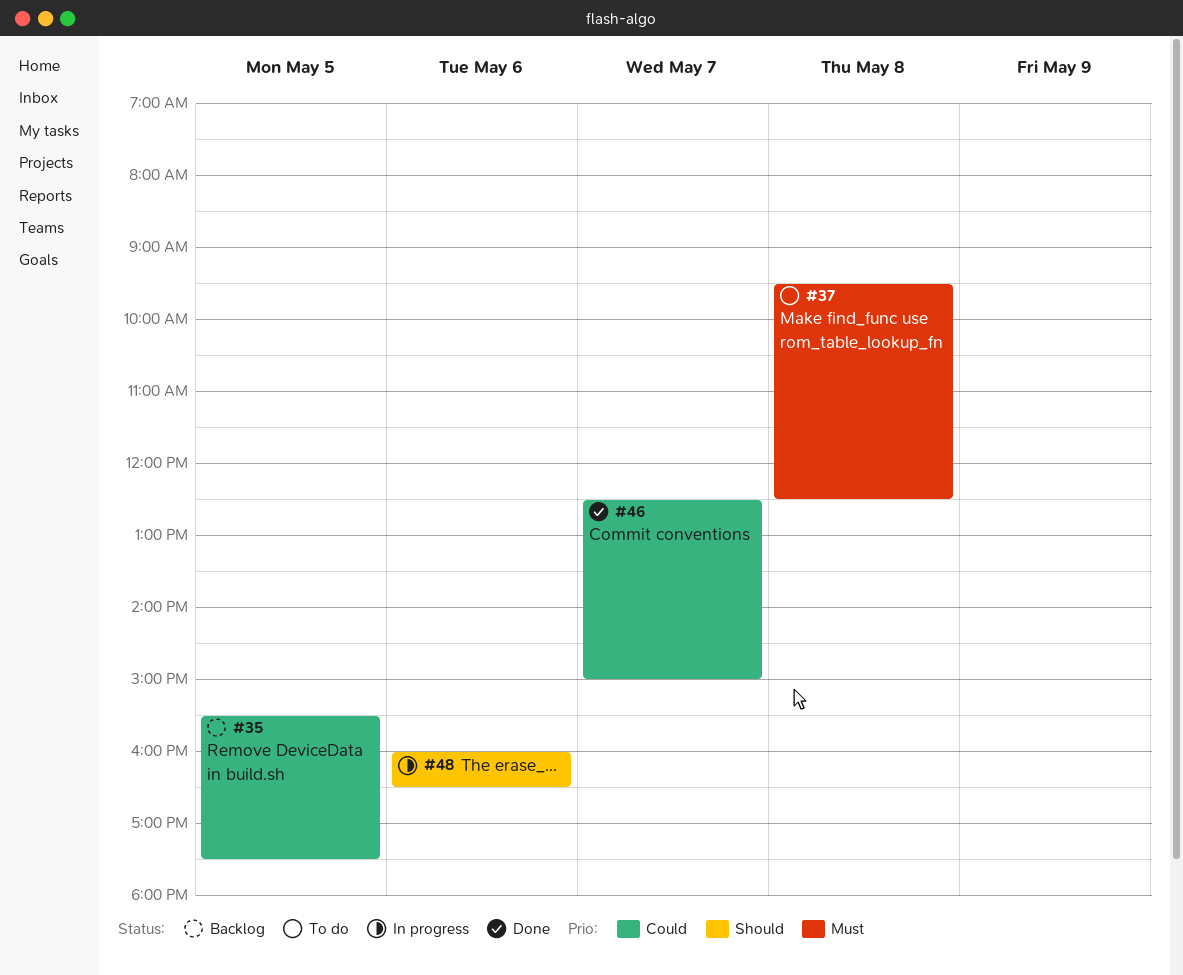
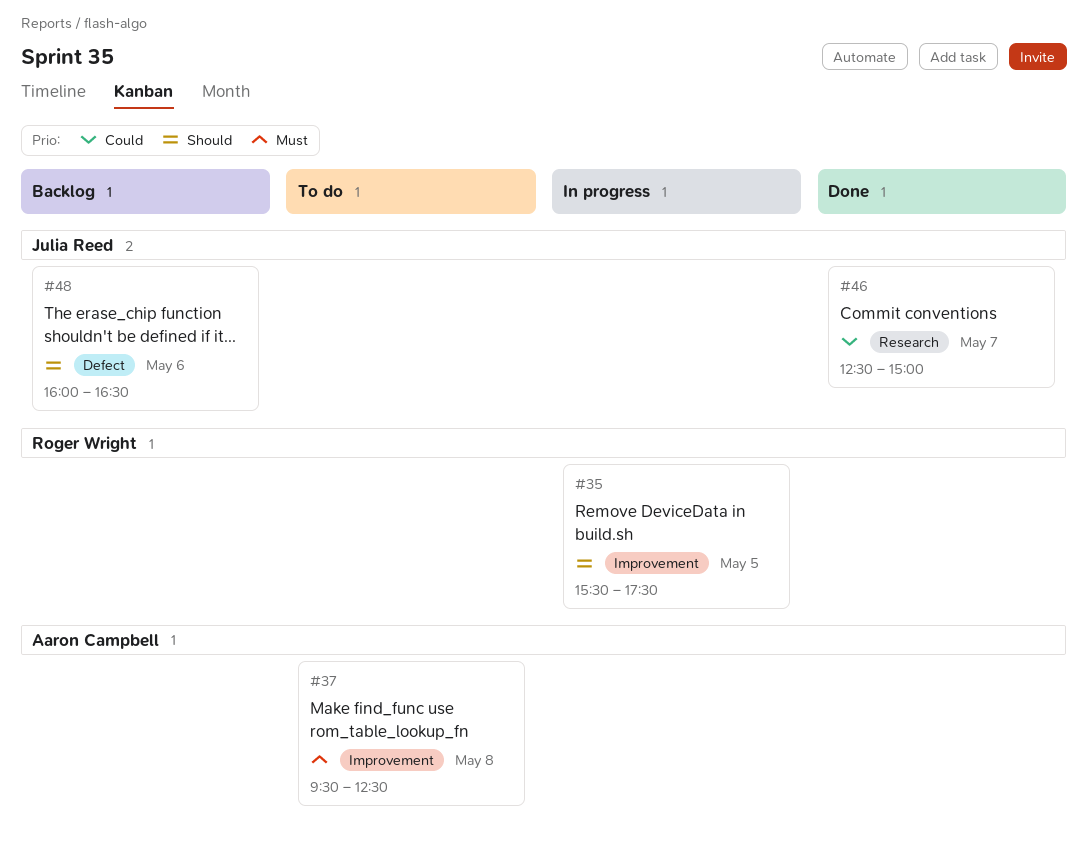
#35, status: Backlog -> In progress
#35, priority: Could -> Should
#48, status: In progress -> Backlog

